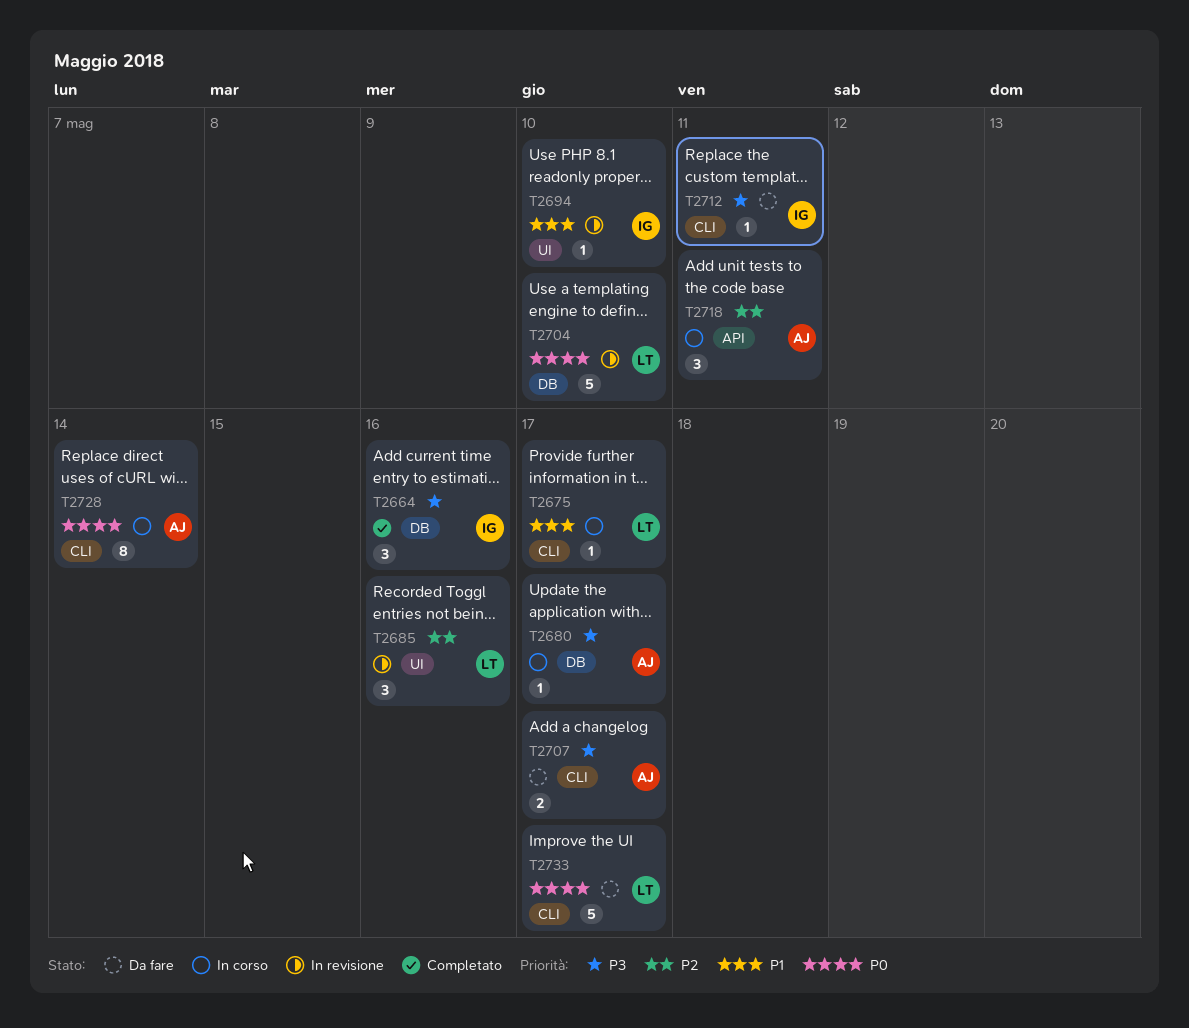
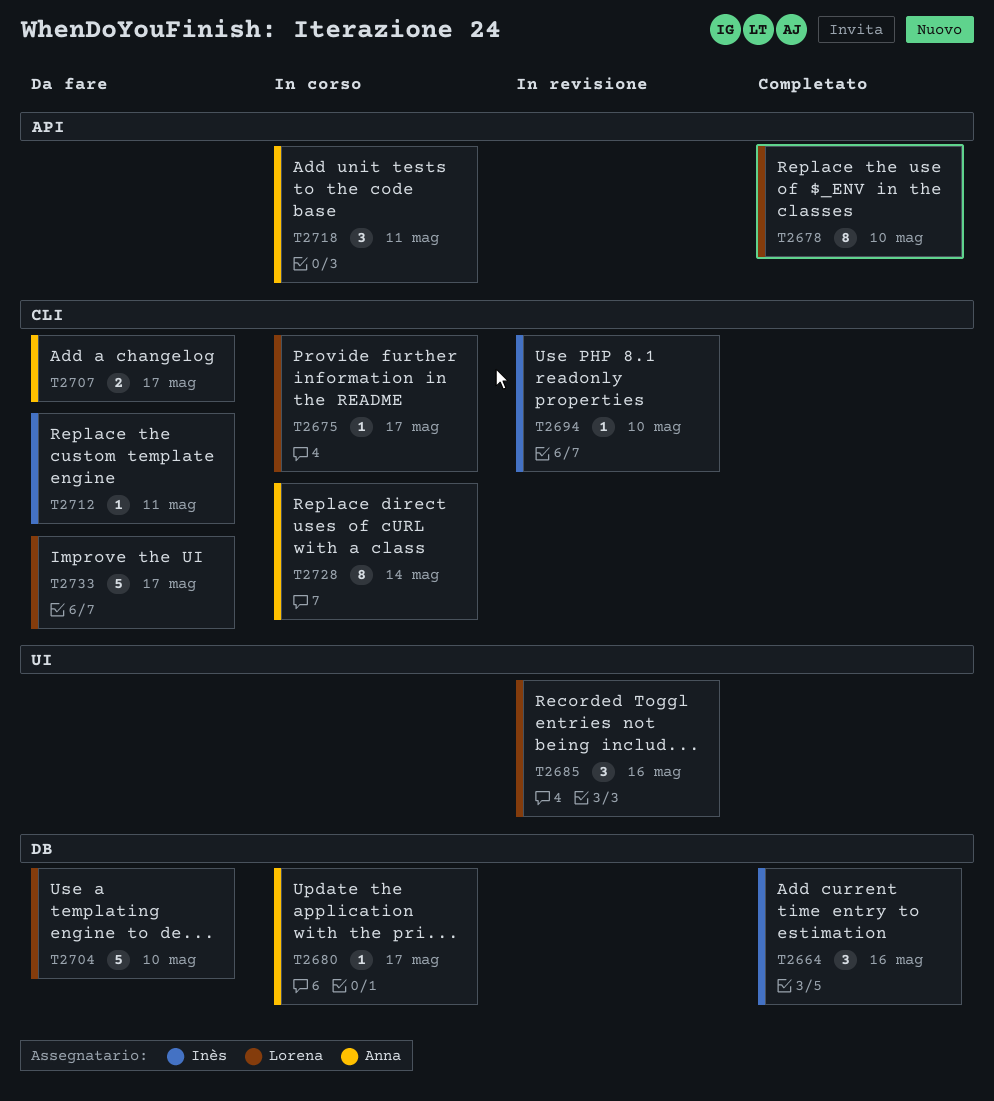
T2678: none -> present
T2694, label: UI -> CLI
T2704, status: In revisione -> Da fare

